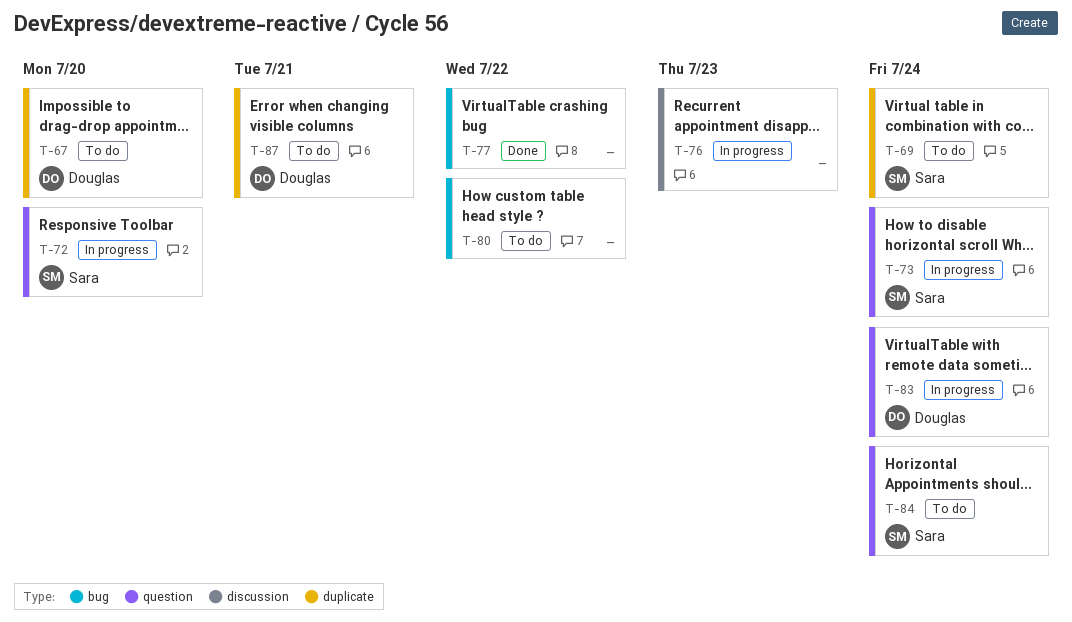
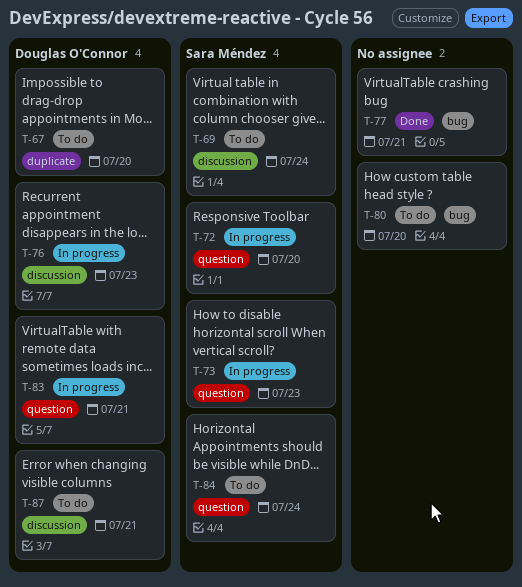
T-69, label: duplicate -> discussion
T-73, due: Jul 24 -> Jul 23
T-76, owner: none -> Douglas O'Connor
T-77, due: Jul 22 -> Jul 21
T-80, due: Jul 22 -> Jul 20
T-83, due: Jul 24 -> Jul 21
T-87, label: duplicate -> discussion

